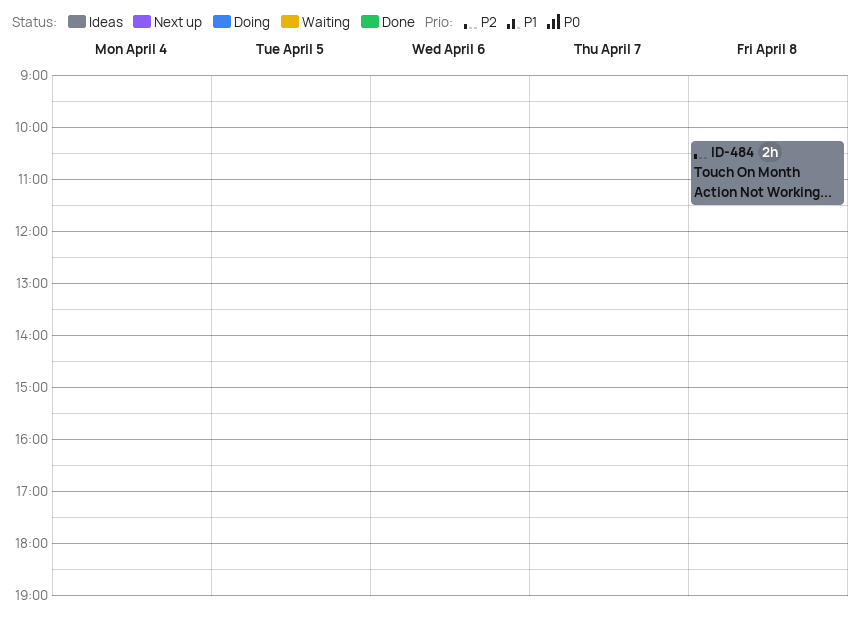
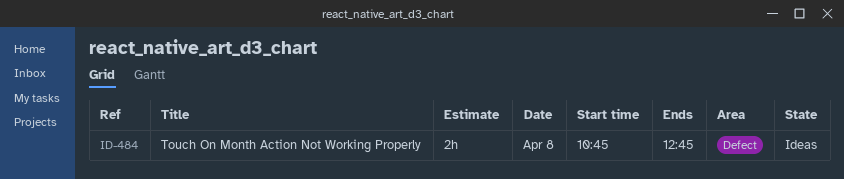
ID-484, begins: 10:15 -> 10:45
ID-484, ends: 11:30 -> 12:45

